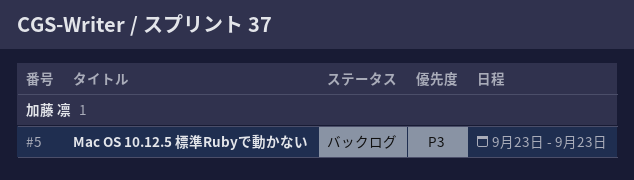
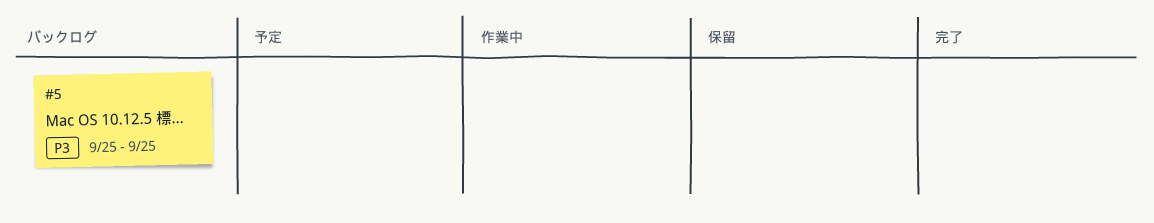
#5, start: Sep 23 -> Sep 25
#5, due: Sep 23 -> Sep 25

